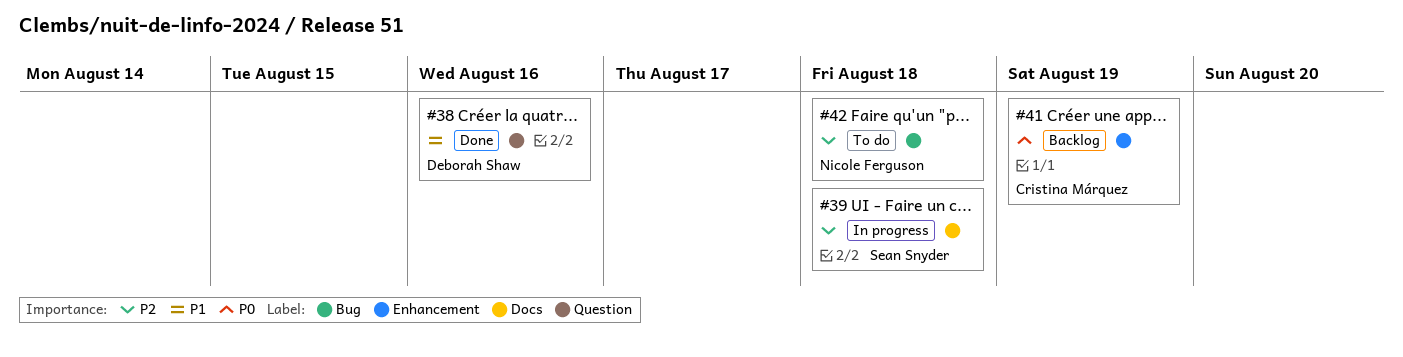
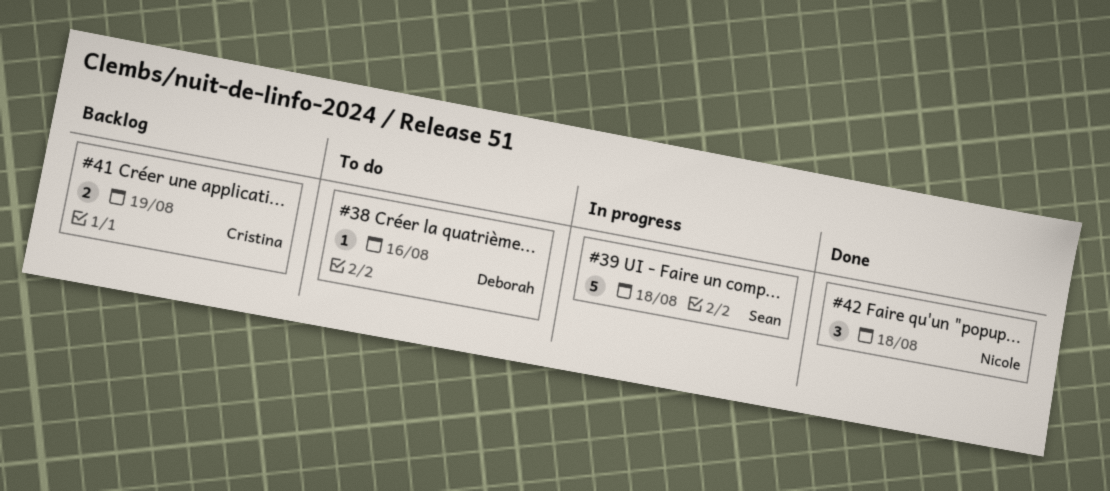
#38, status: Done -> To do
#42, status: To do -> Done

